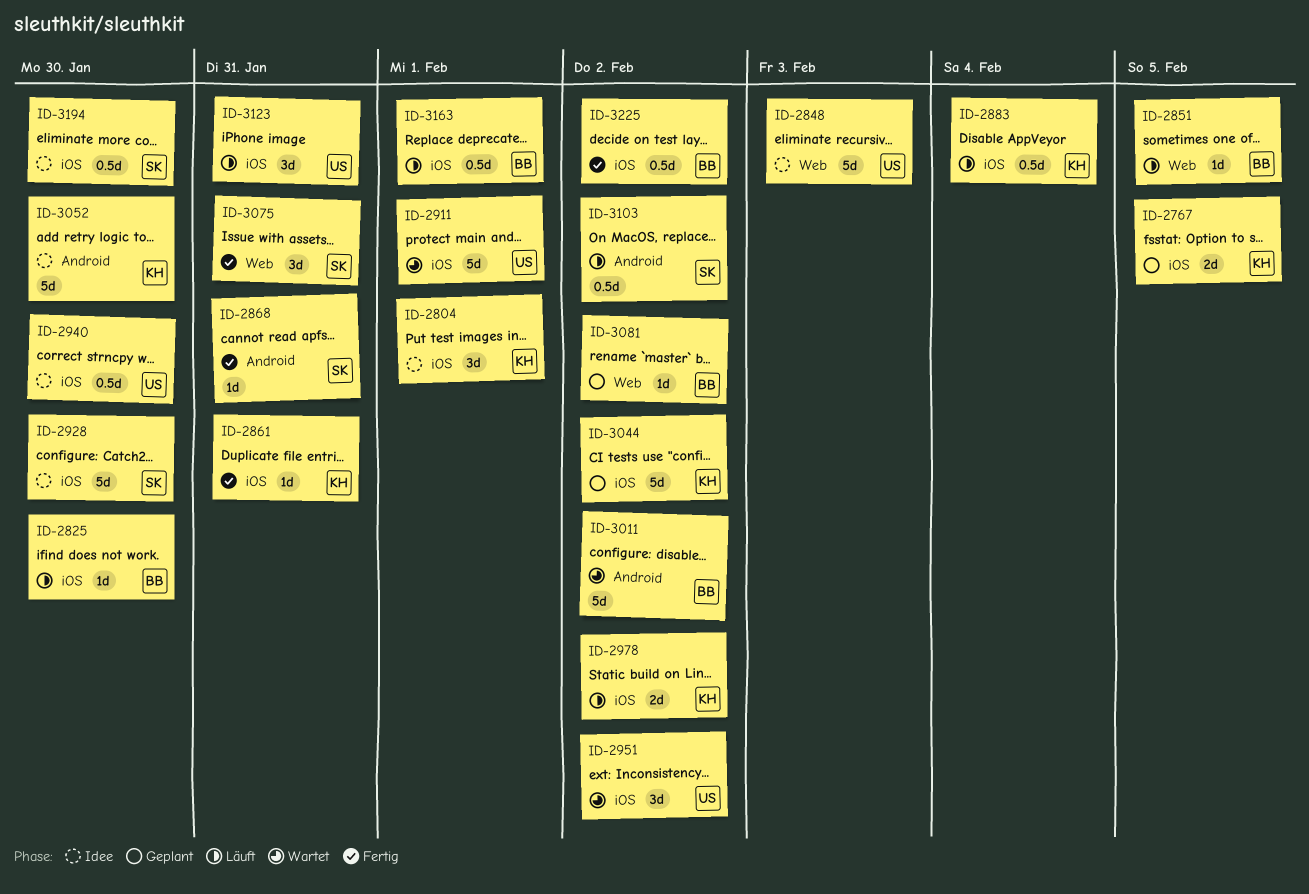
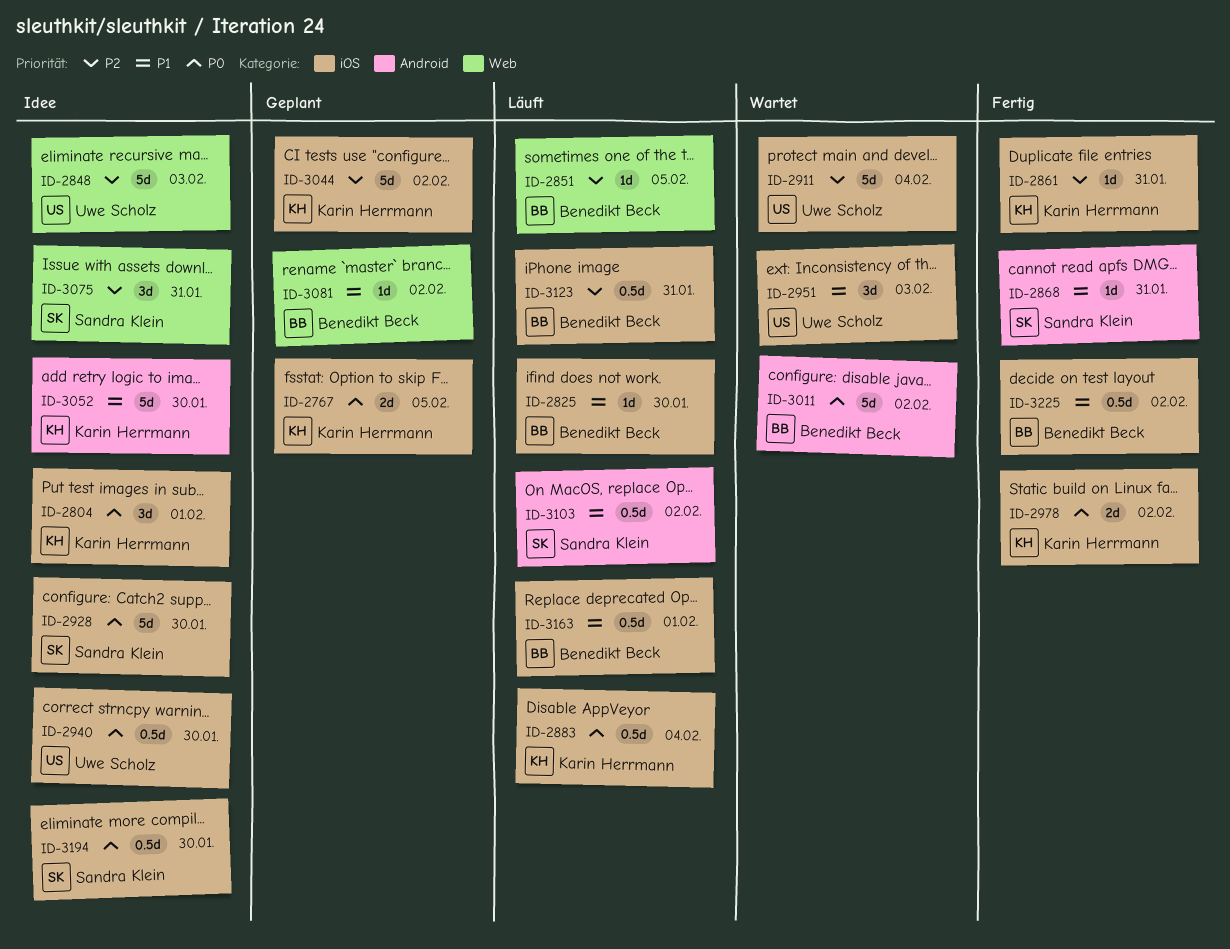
ID-2911, due: Feb 1 -> Feb 4
ID-2951, due: Feb 2 -> Feb 3
ID-2978, status: Läuft -> Fertig
ID-3075, status: Fertig -> Idee
ID-3123, owner: Uwe Scholz -> Benedikt Beck
ID-3123, estimate: 3d -> 0.5d

